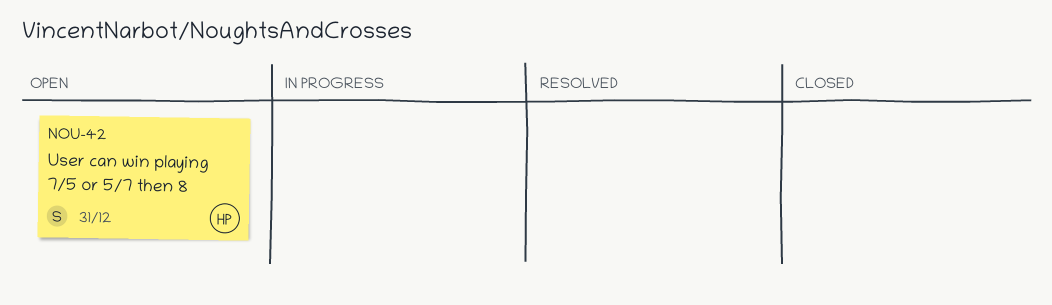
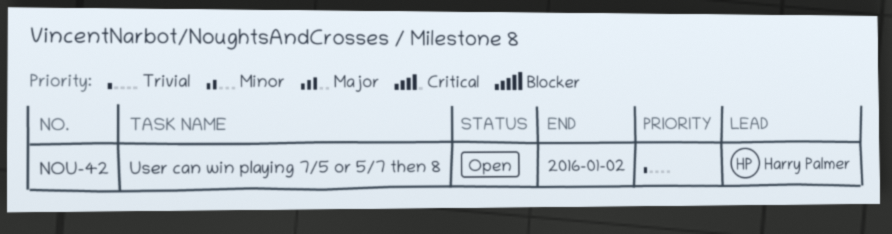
NOU-42, due: Dec 31 -> Jan 2

